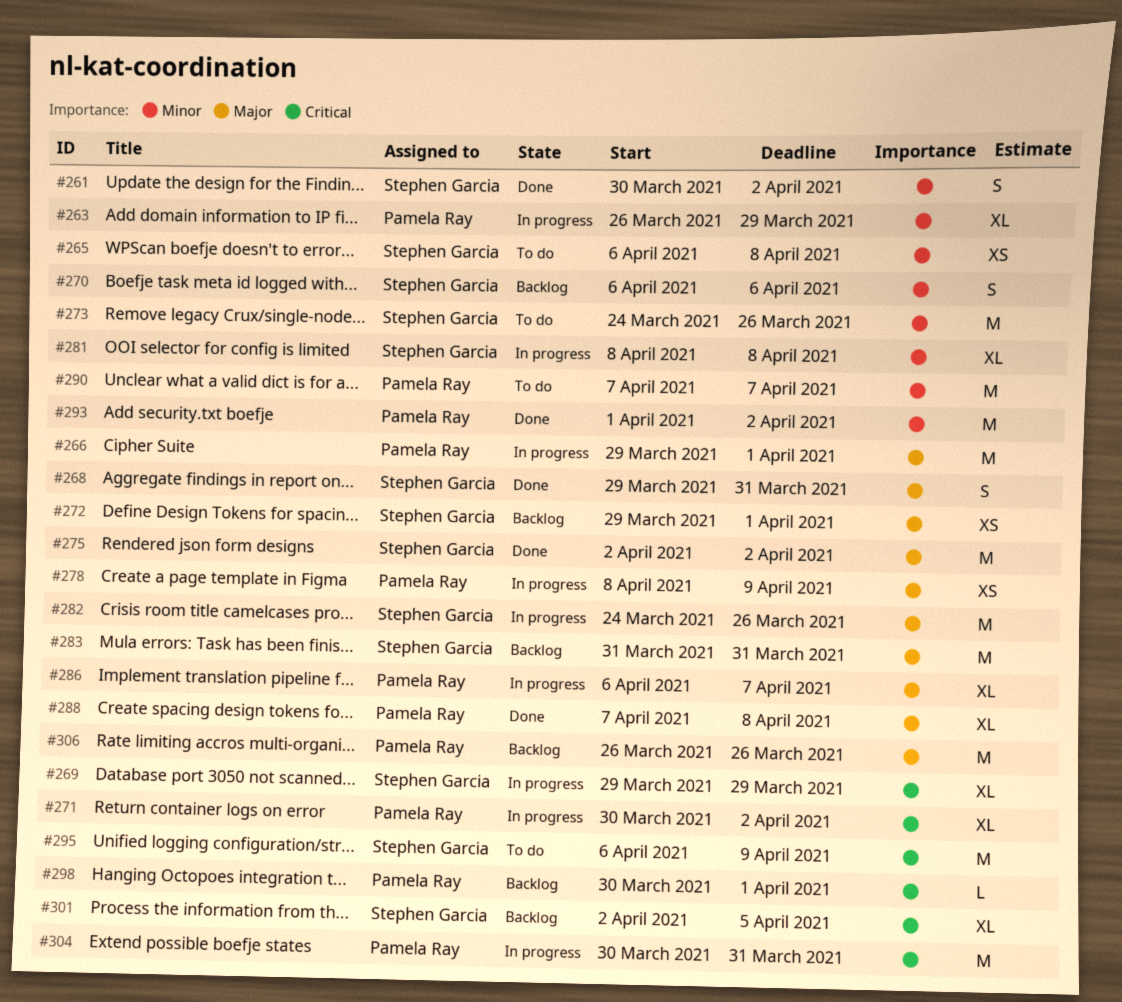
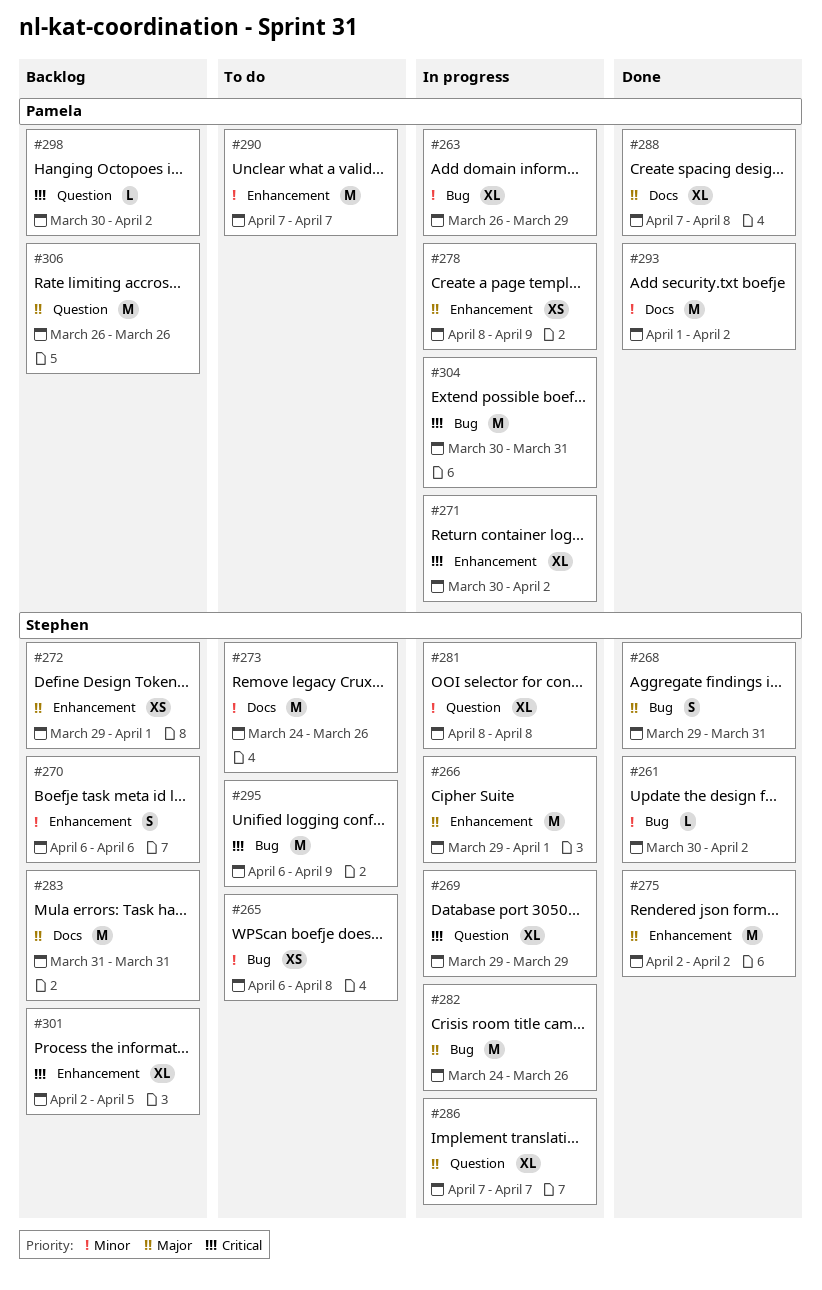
#261, estimate: S -> L
#266, owner: Pamela Ray -> Stephen Garcia
#286, owner: Pamela Ray -> Stephen Garcia
#286, start: Apr 6 -> Apr 7
#298, due: Apr 1 -> Apr 2

